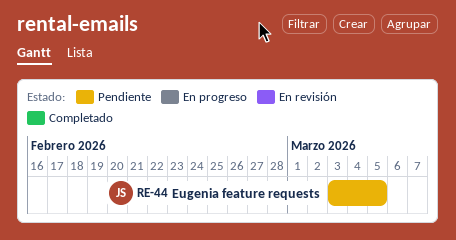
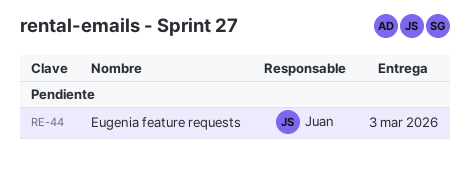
RE-44, due: Mar 5 -> Mar 3

